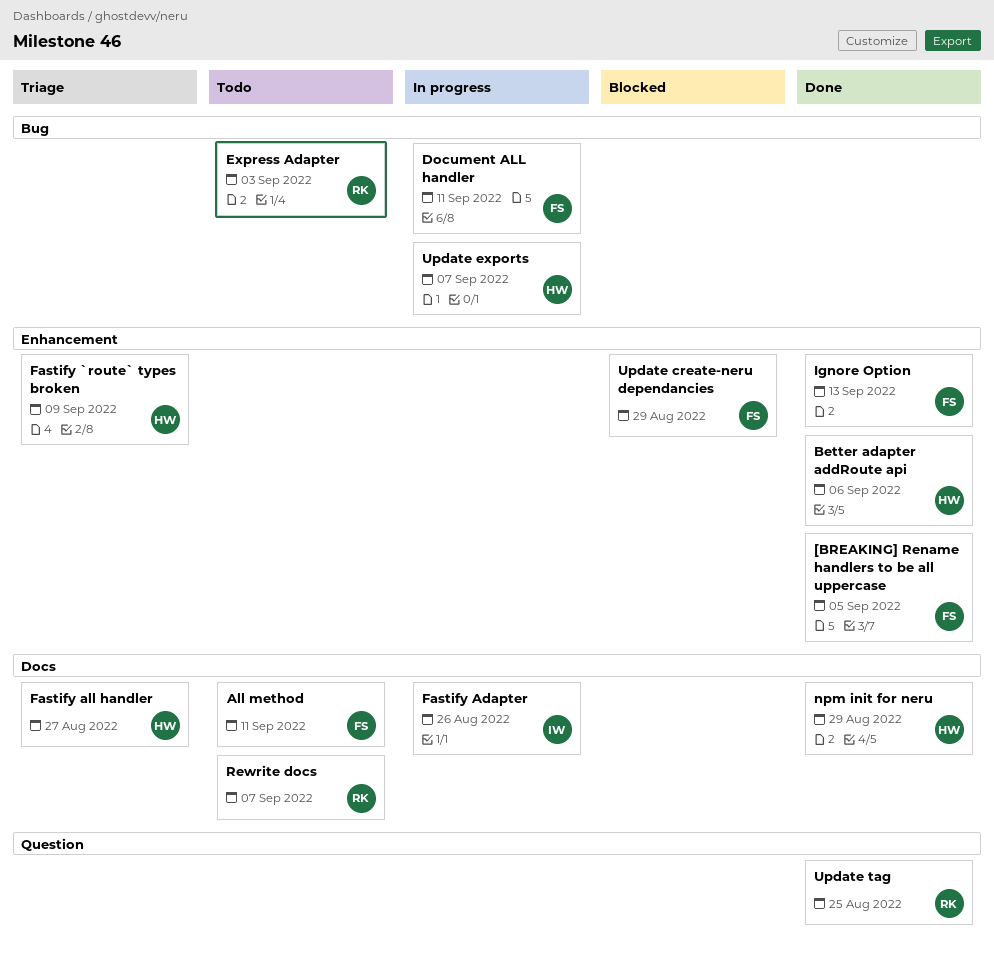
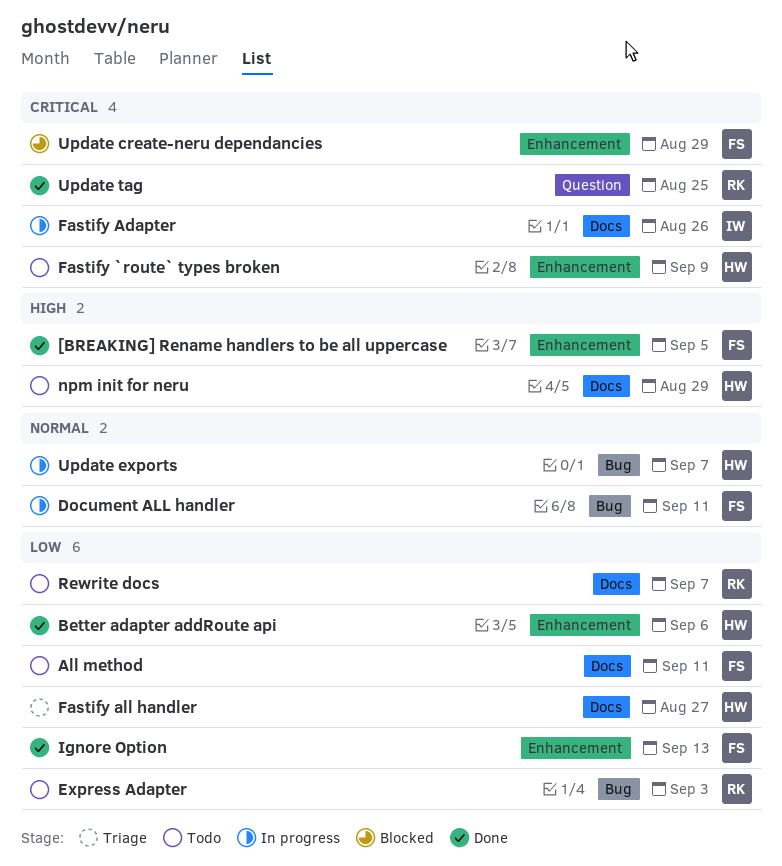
Fastify `route` types broken, status: Triage -> Todo
npm init for neru, status: Done -> Todo

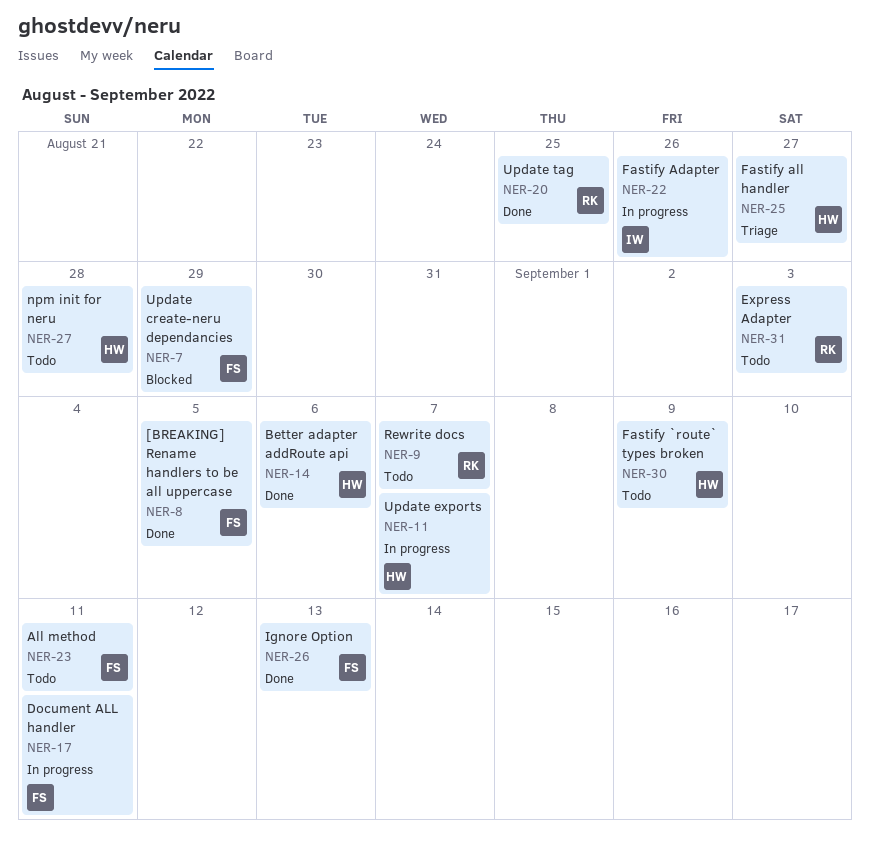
npm init for neru, due: Aug 29 -> Aug 28

